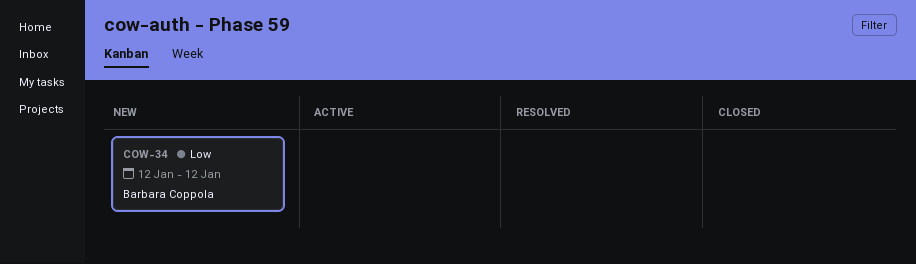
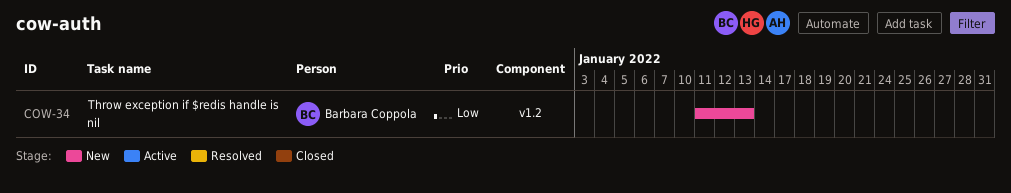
COW-34, start: Jan 12 -> Jan 11
COW-34, due: Jan 12 -> Jan 13

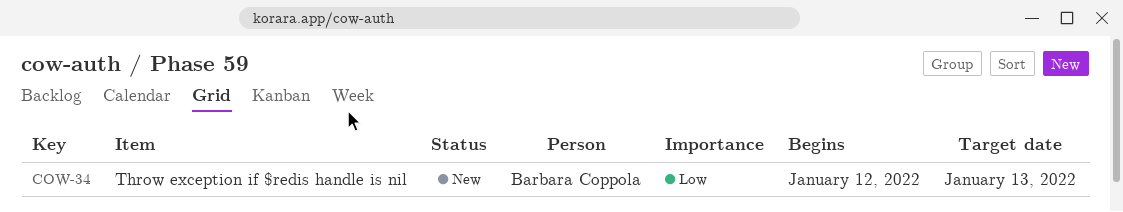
COW-34, start: Jan 11 -> Jan 12

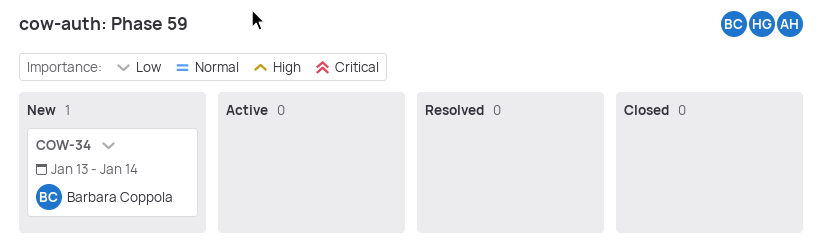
COW-34, start: Jan 12 -> Jan 13
COW-34, due: Jan 13 -> Jan 14

